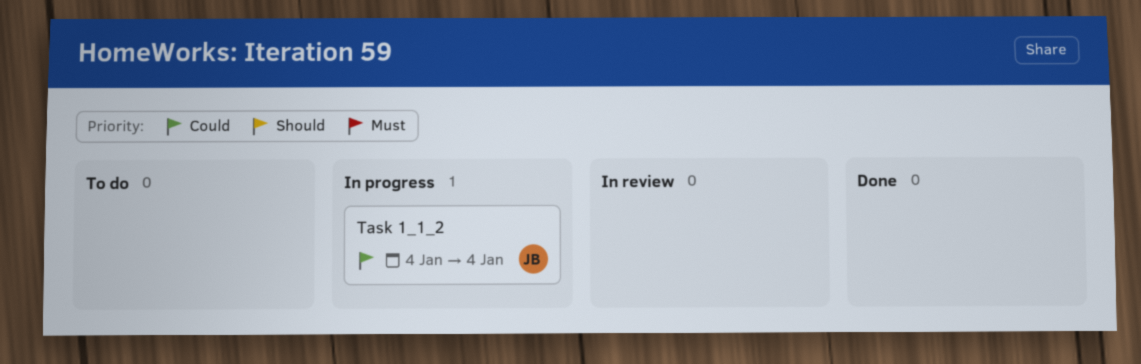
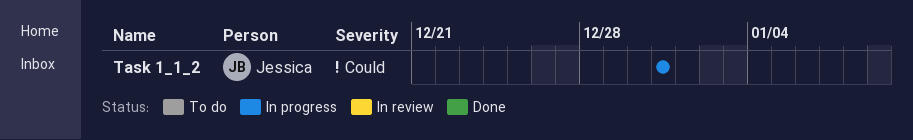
Task 1_1_2, start: Jan 4 -> Dec 31
Task 1_1_2, due: Jan 4 -> Dec 31

